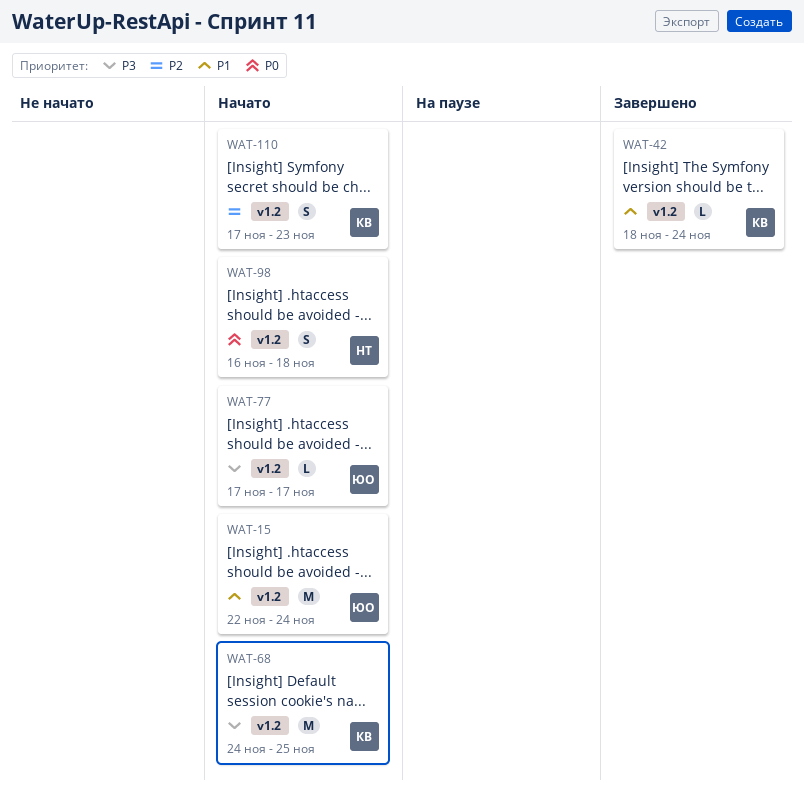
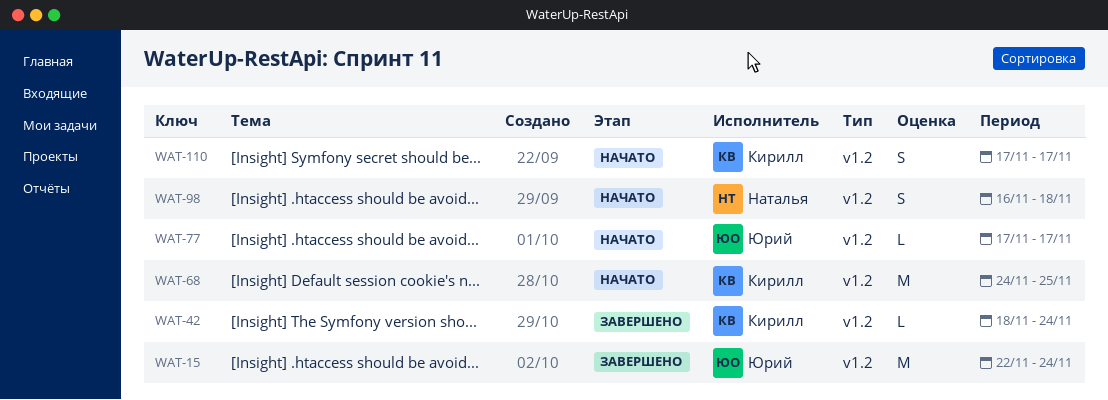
WAT-15, status: Начато -> Завершено
WAT-110, due: Nov 23 -> Nov 17

